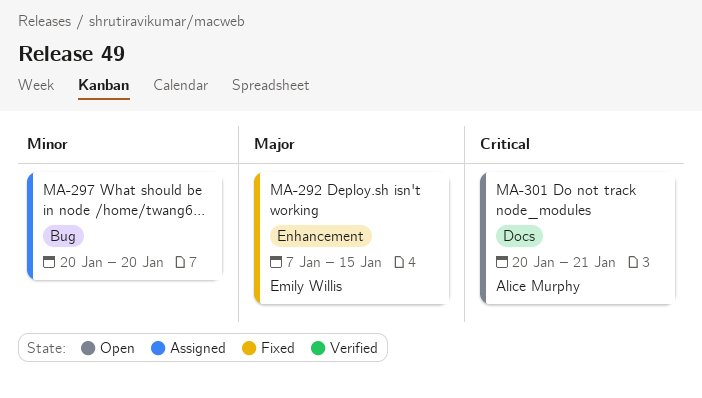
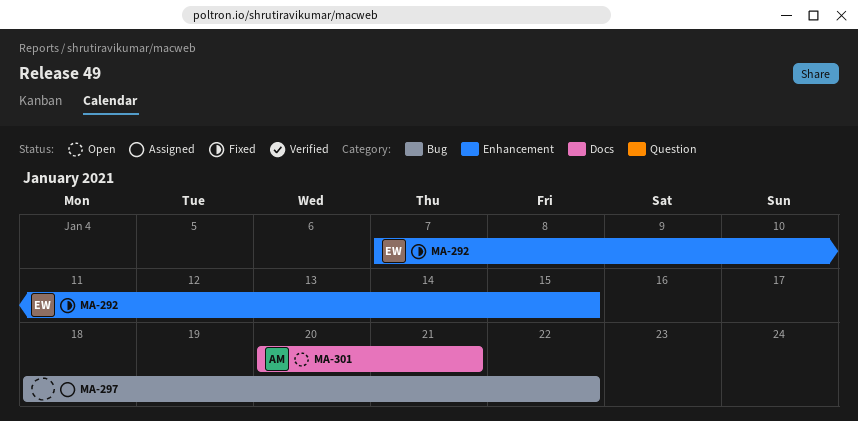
MA-297, start: Jan 20 -> Jan 18
MA-297, due: Jan 20 -> Jan 22

